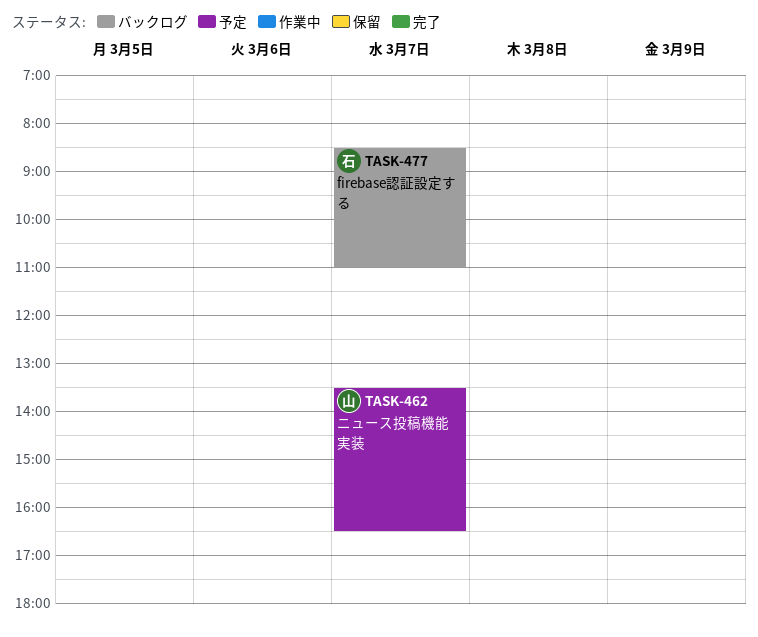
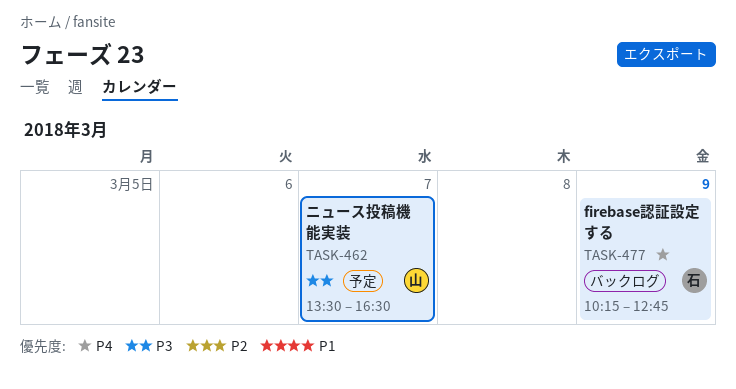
TASK-477, day: Mar 7 -> Mar 9
TASK-477, begins: 08:30 -> 10:15
TASK-477, ends: 11:00 -> 12:45

